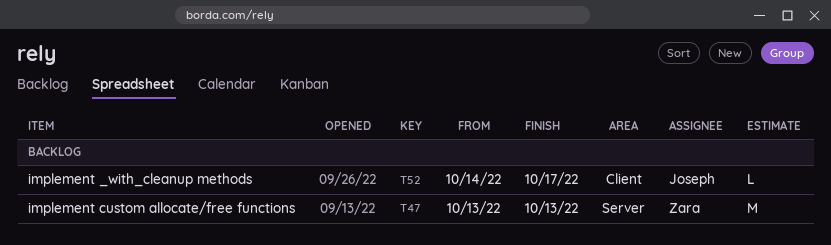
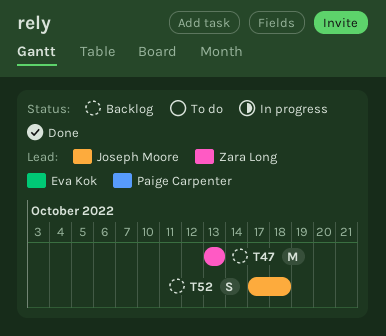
T52, estimate: L -> S
T52, start: Oct 14 -> Oct 17
T52, due: Oct 17 -> Oct 18

